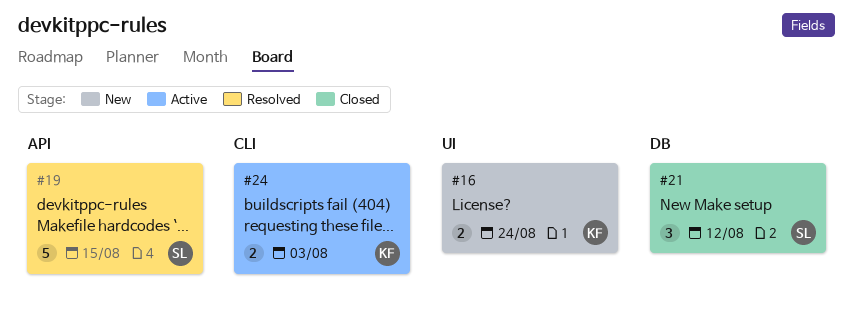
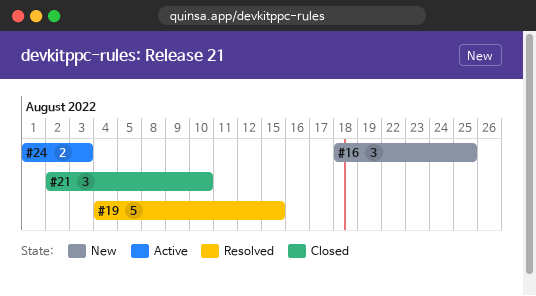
#16, estimate: 2 -> 3
#16, due: Aug 24 -> Aug 25
#21, due: Aug 12 -> Aug 10

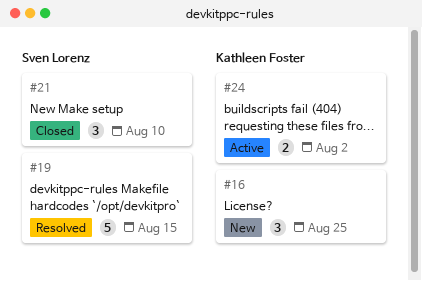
#24, due: Aug 3 -> Aug 2

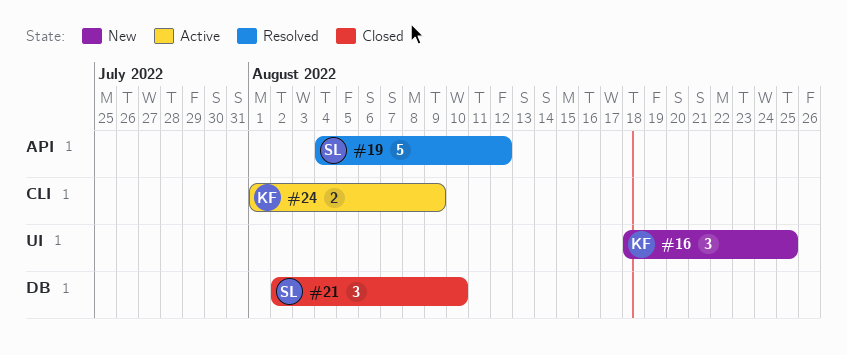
#19, due: Aug 15 -> Aug 12
#24, due: Aug 2 -> Aug 9

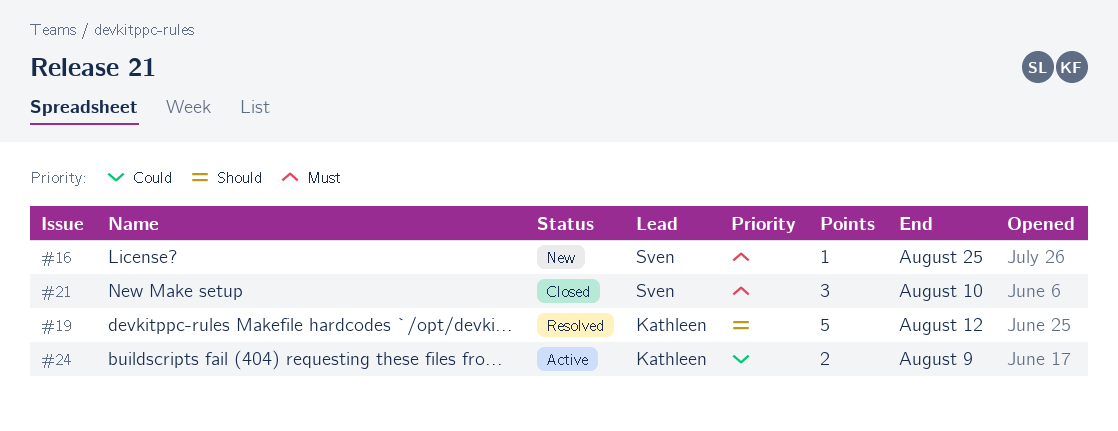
#16, owner: Kathleen -> Sven
#16, estimate: 3 -> 1
#19, owner: Sven -> Kathleen

